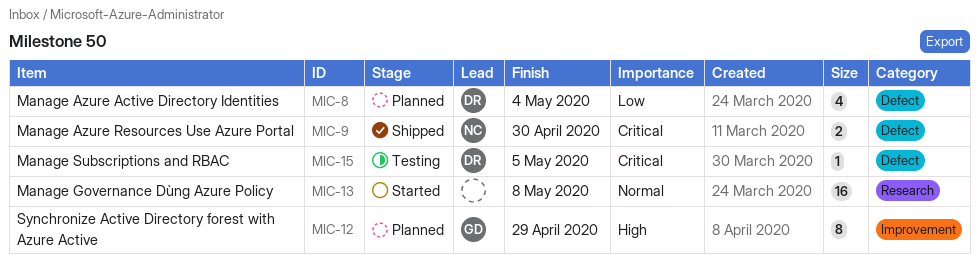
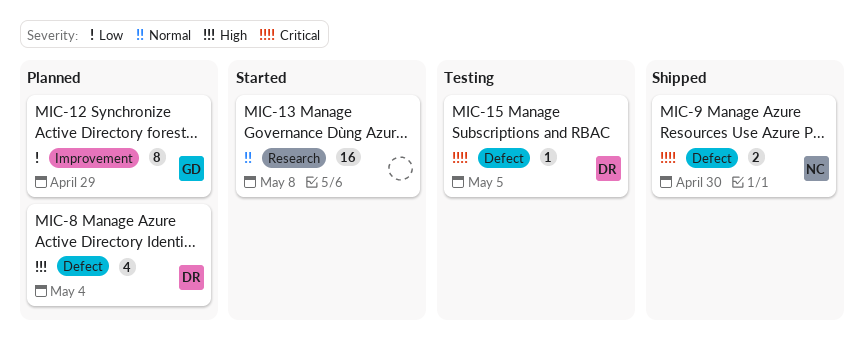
MIC-8, priority: Low -> High
MIC-12, priority: High -> Low

